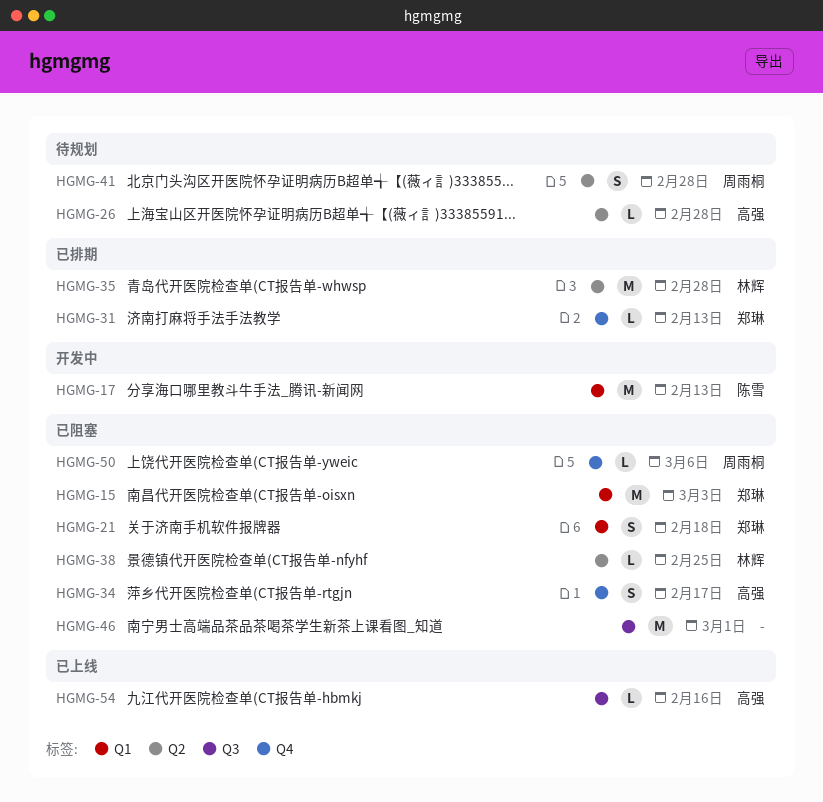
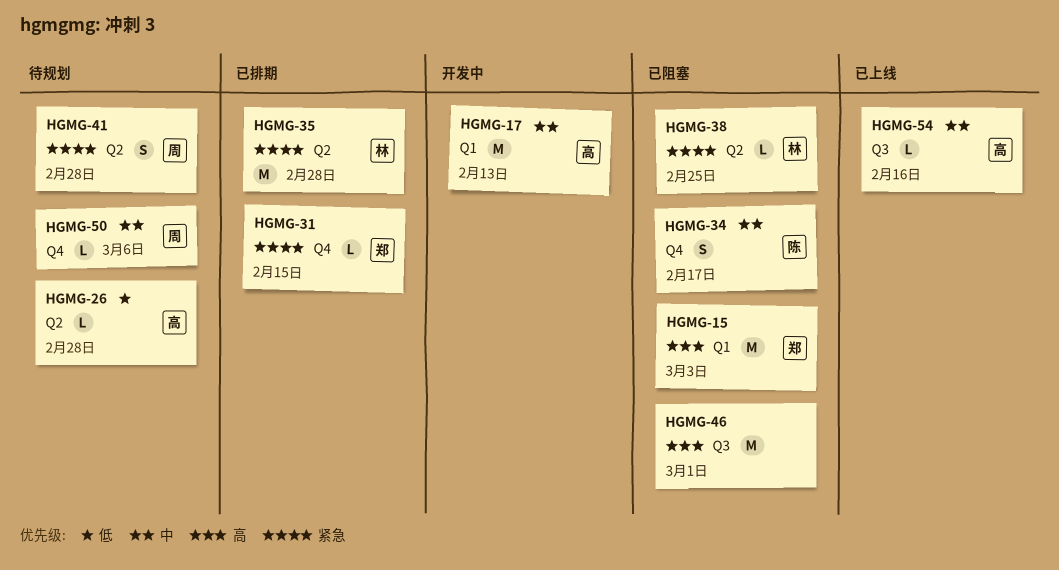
HGMG-17, owner: 陈雪 -> 高强
HGMG-21: present -> none
HGMG-31, due: Feb 13 -> Feb 15
HGMG-34, owner: 高强 -> 陈雪
HGMG-50, status: 已阻塞 -> 待规划

